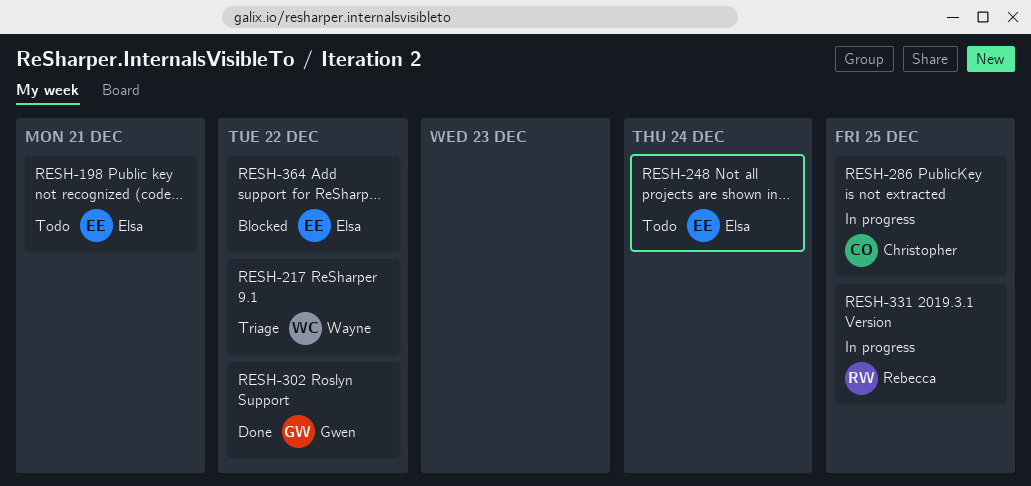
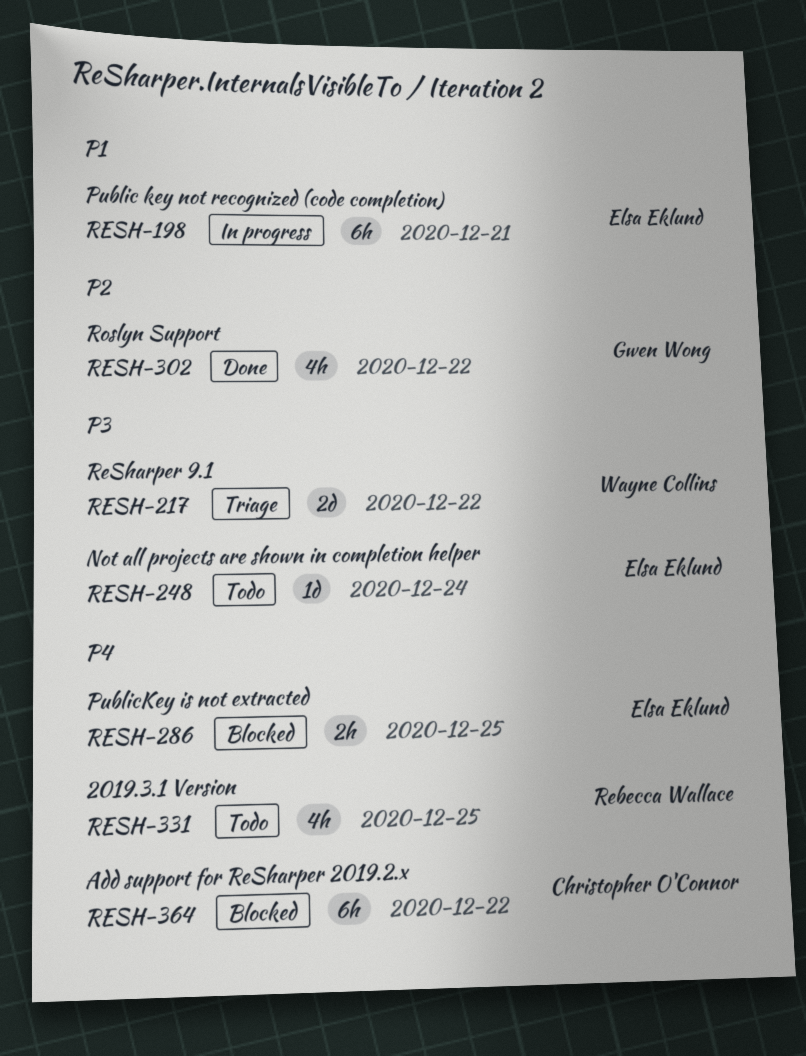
RESH-198, status: Todo -> In progress
RESH-286, status: In progress -> Blocked
RESH-286, owner: Christopher O'Connor -> Elsa Eklund
RESH-331, status: In progress -> Todo
RESH-364, owner: Elsa Eklund -> Christopher O'Connor

